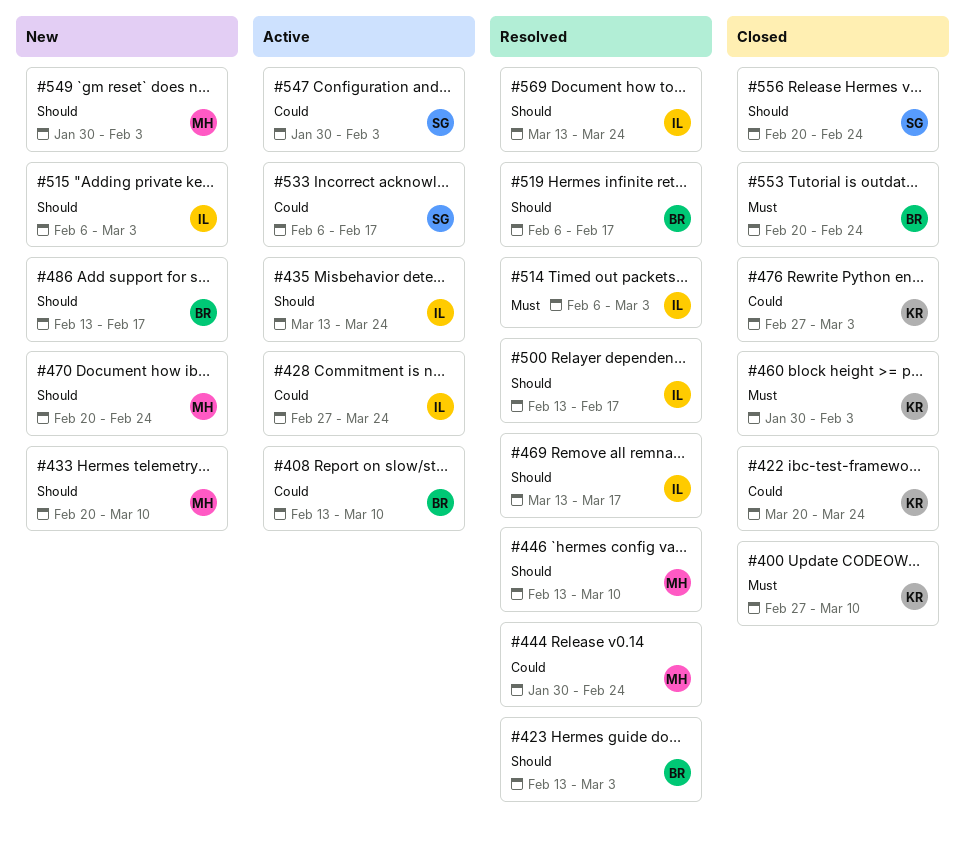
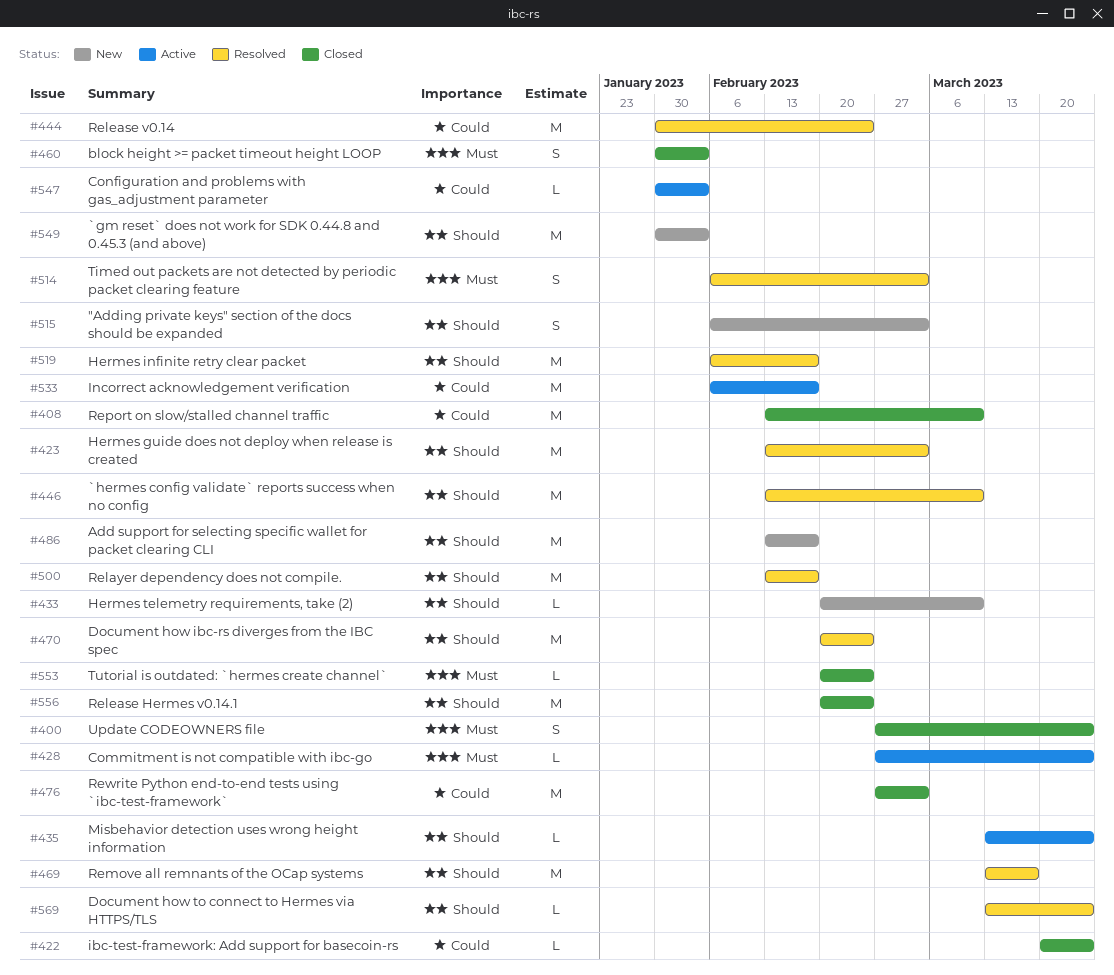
#400, due: Mar 10 -> Mar 24
#408, status: Active -> Closed
#428, priority: Could -> Must
#470, status: New -> Resolved

